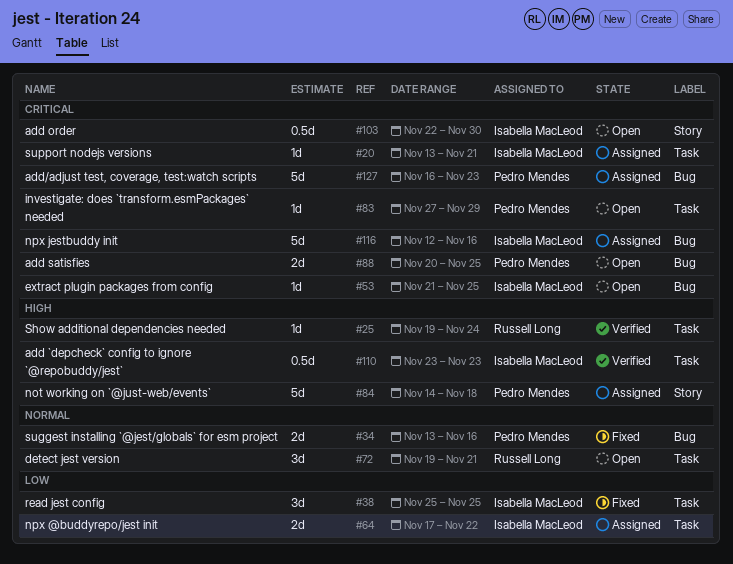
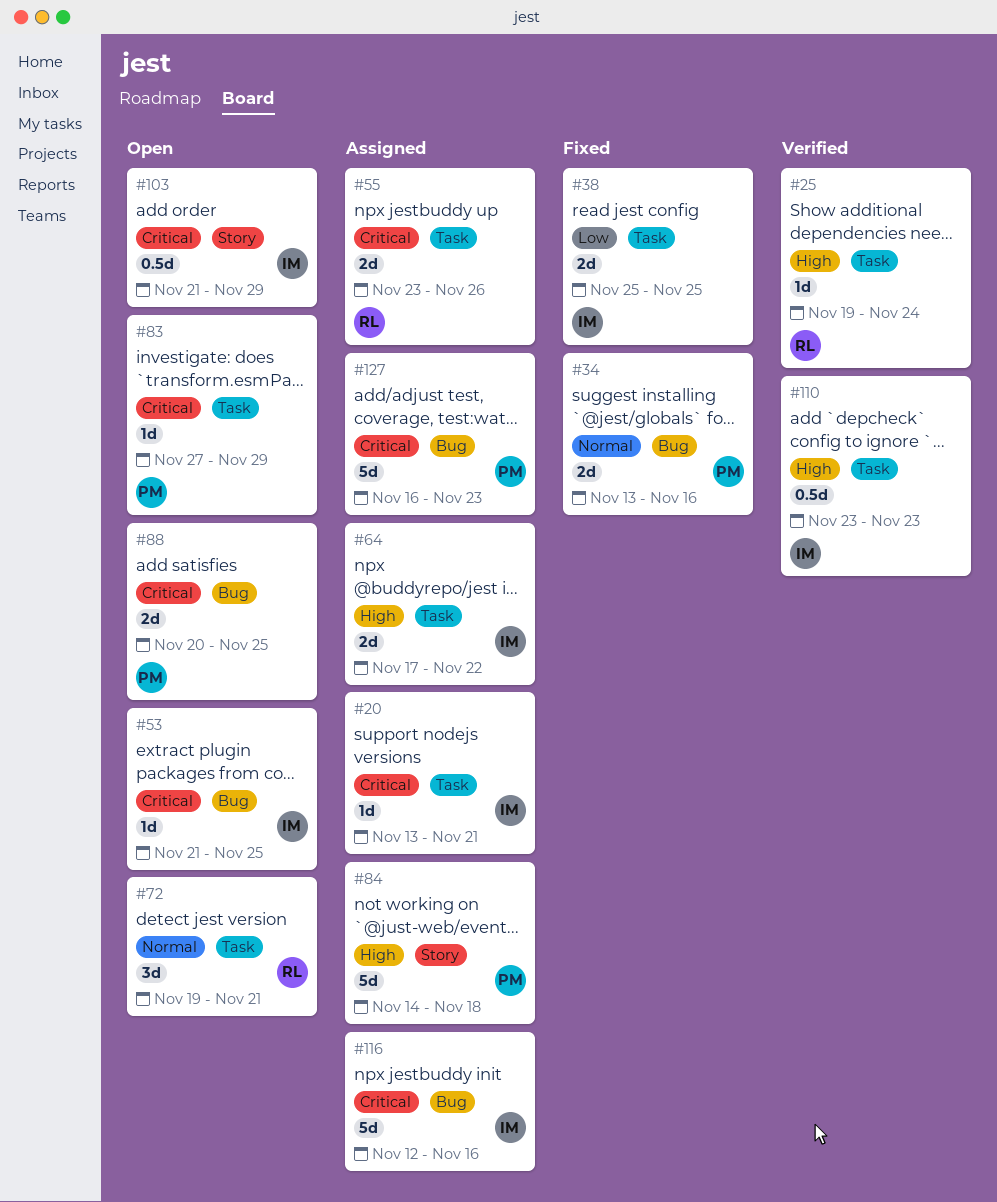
#38, estimate: 3d -> 2d
#55: none -> present
#64, priority: Low -> High
#103, start: Nov 22 -> Nov 21
#103, due: Nov 30 -> Nov 29

